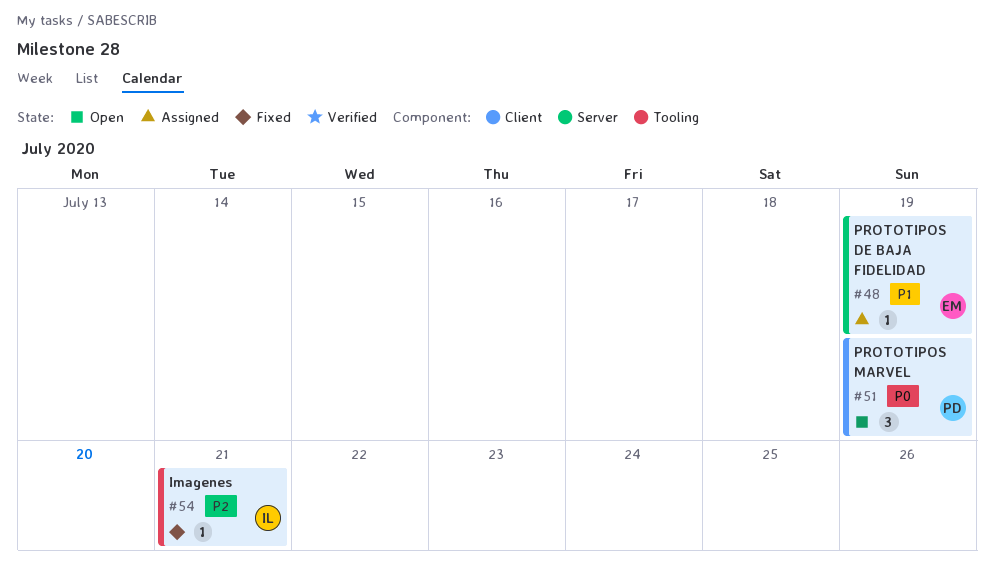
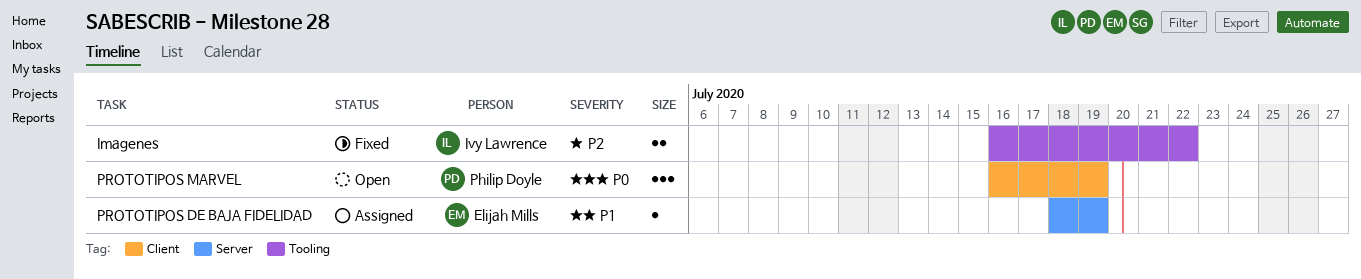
Imagenes, estimate: 1 -> 2
Imagenes, due: Jul 21 -> Jul 22

